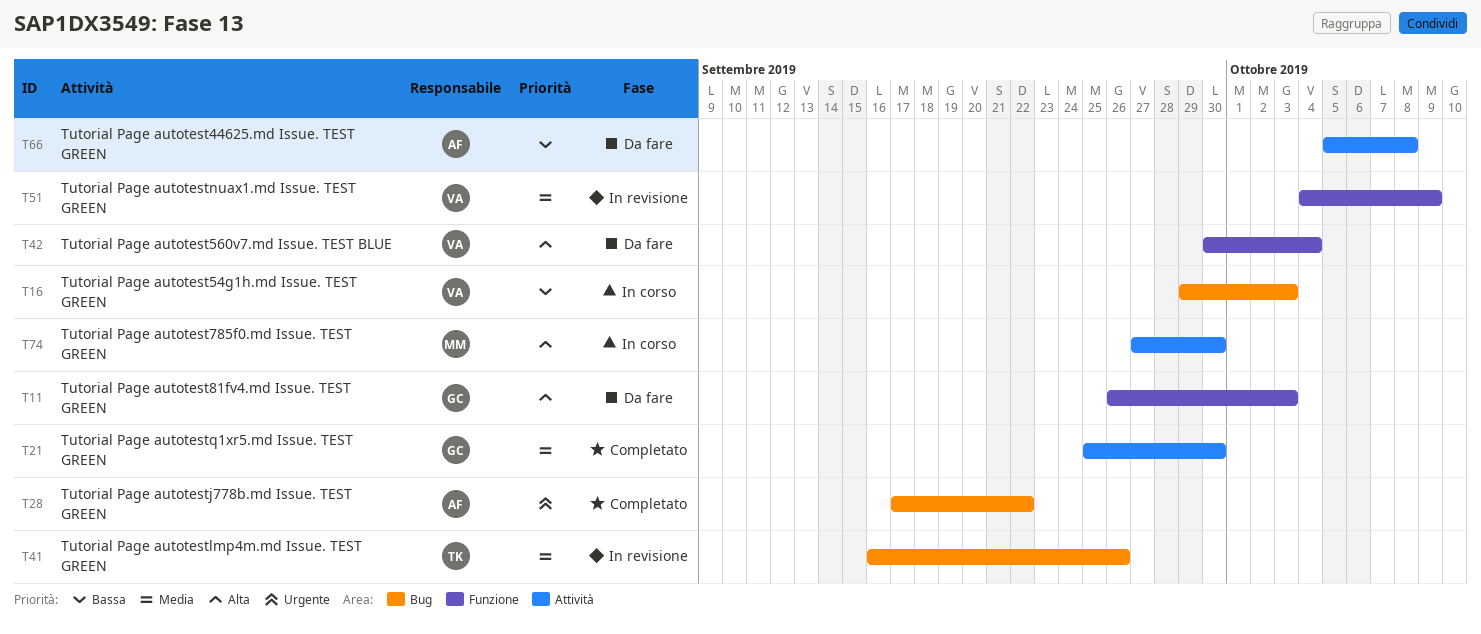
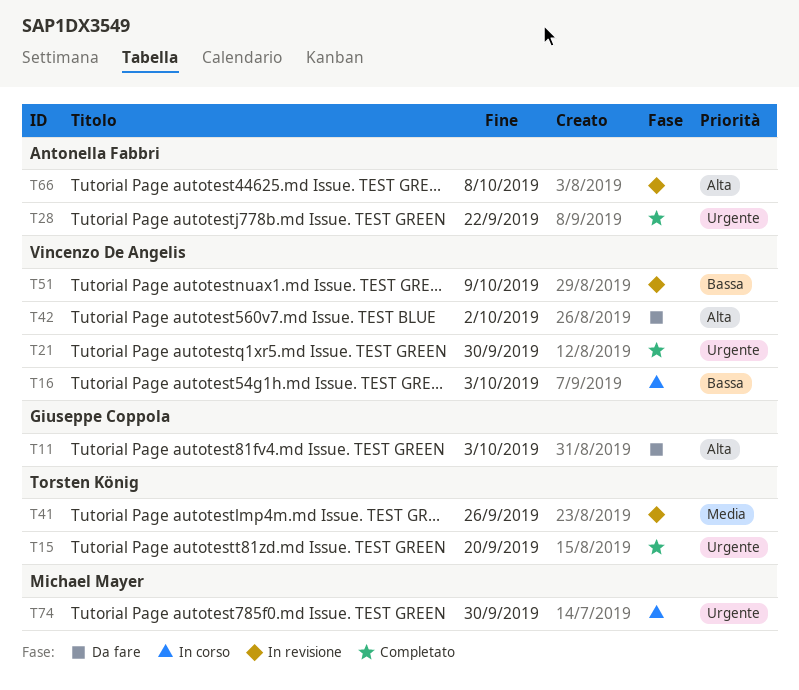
T15: none -> present
T21, owner: Giuseppe Coppola -> Vincenzo De Angelis
T21, priority: Media -> Urgente
T42, due: Oct 4 -> Oct 2
T51, priority: Media -> Bassa
T66, status: Da fare -> In revisione
T66, priority: Bassa -> Alta
T74, priority: Alta -> Urgente

